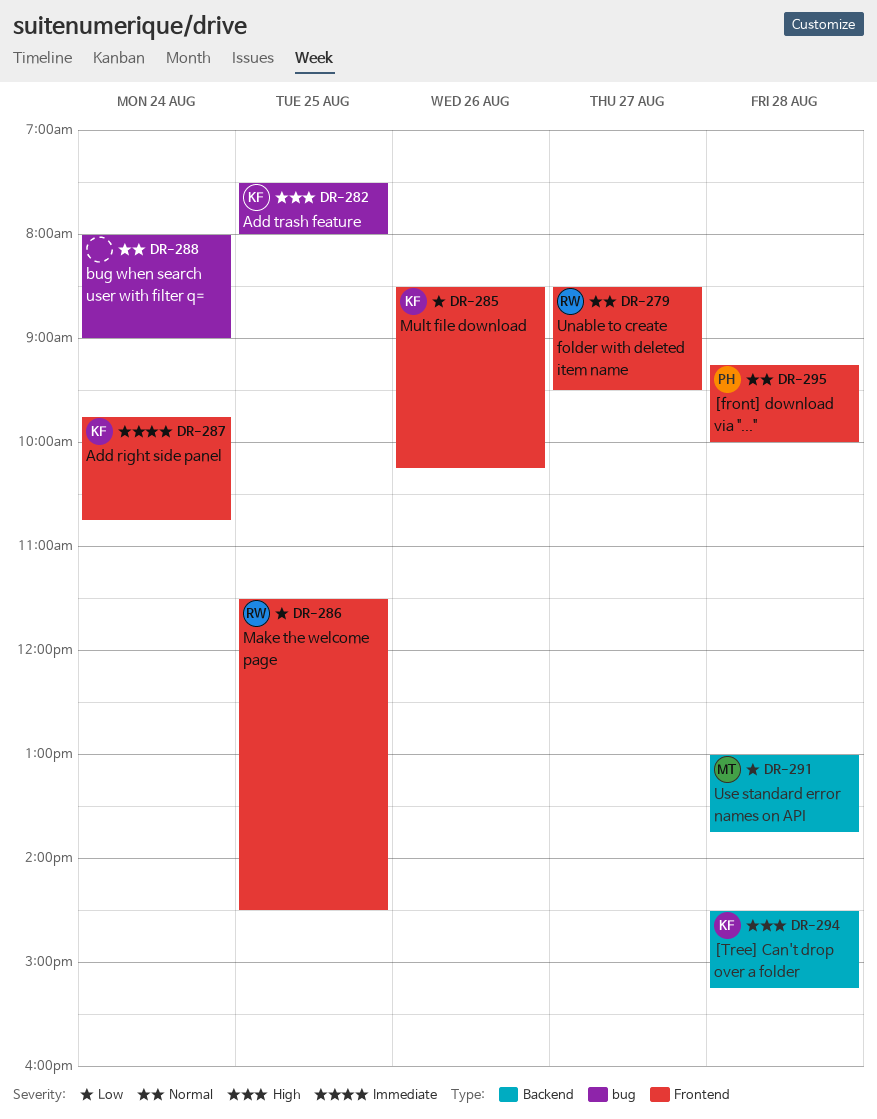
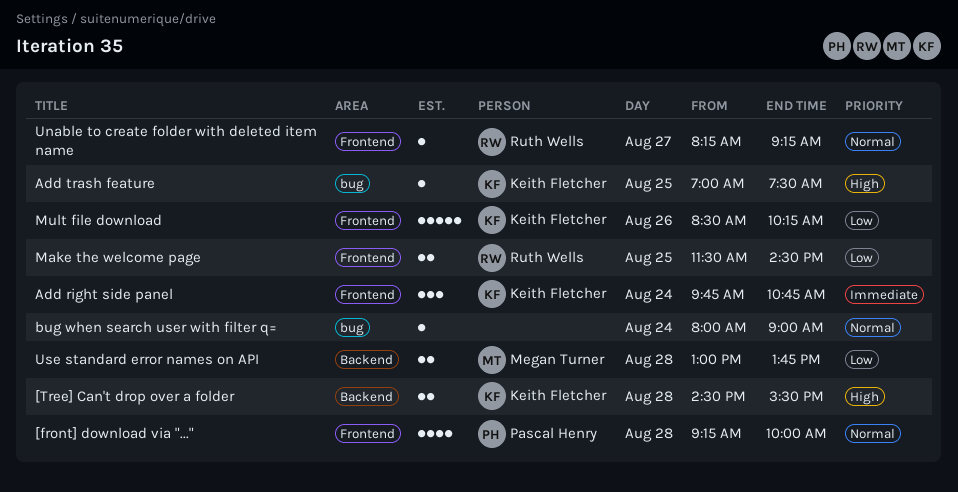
[Tree] Can't drop over a folder, ends: 15:15 -> 15:30
Add trash feature, begins: 07:30 -> 07:00
Add trash feature, ends: 08:00 -> 07:30
Unable to create folder with deleted item name, begins: 08:30 -> 08:15
Unable to create folder with deleted item name, ends: 09:30 -> 09:15

